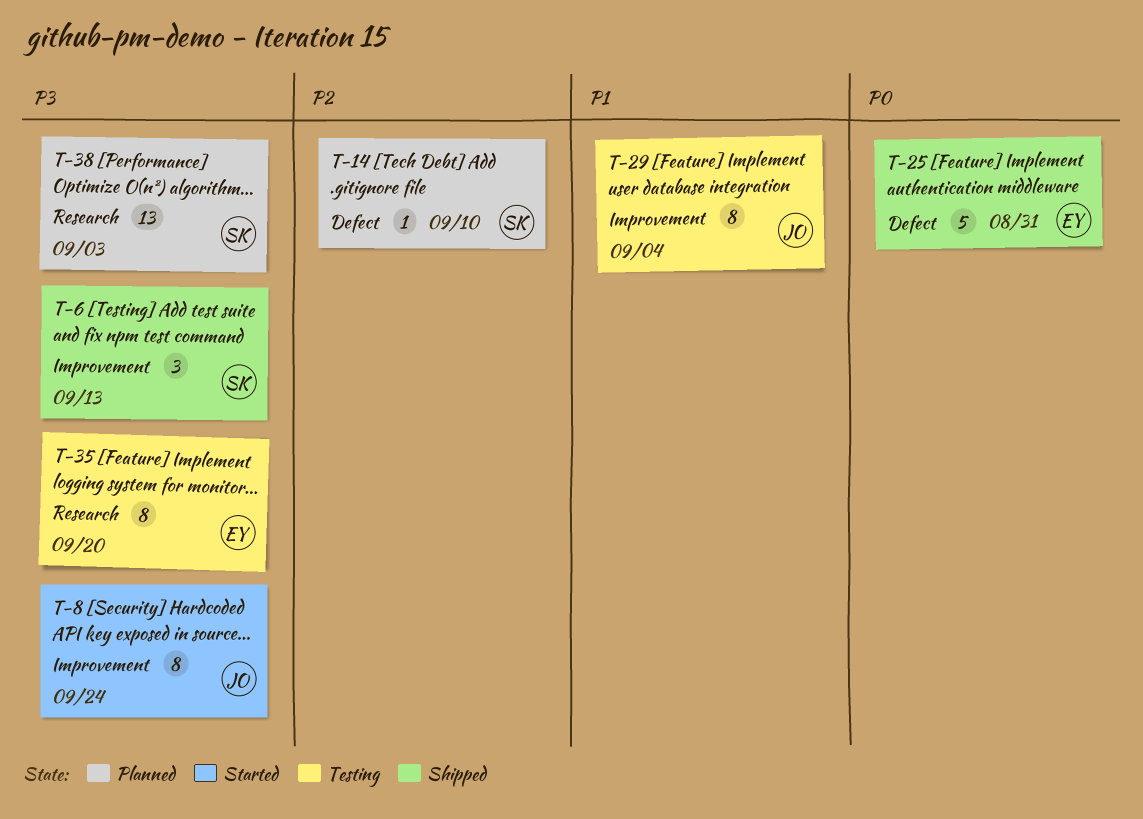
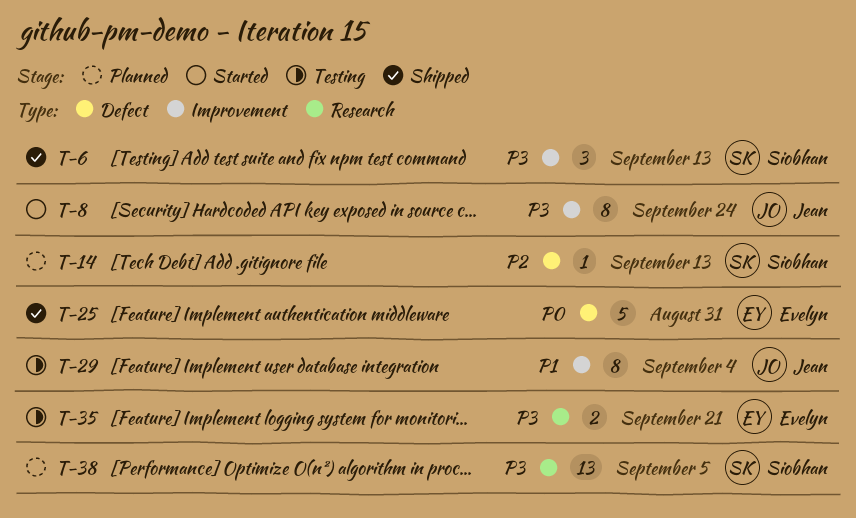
T-14, due: Sep 10 -> Sep 13
T-35, estimate: 8 -> 2
T-35, due: Sep 20 -> Sep 21
T-38, due: Sep 3 -> Sep 5

